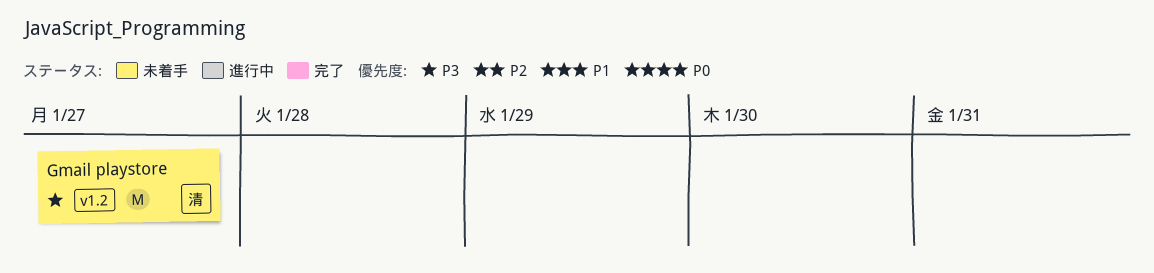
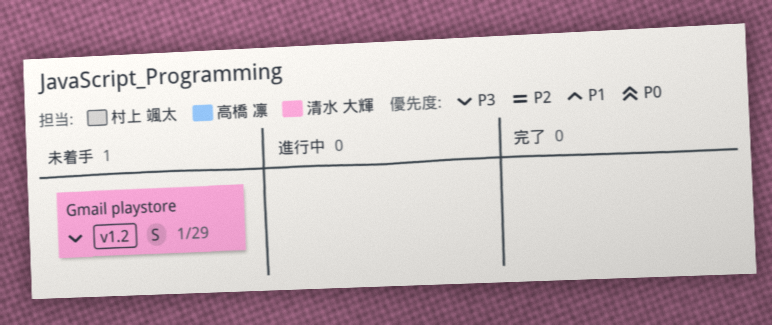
Gmail playstore, estimate: M -> S
Gmail playstore, due: Jan 27 -> Jan 29

